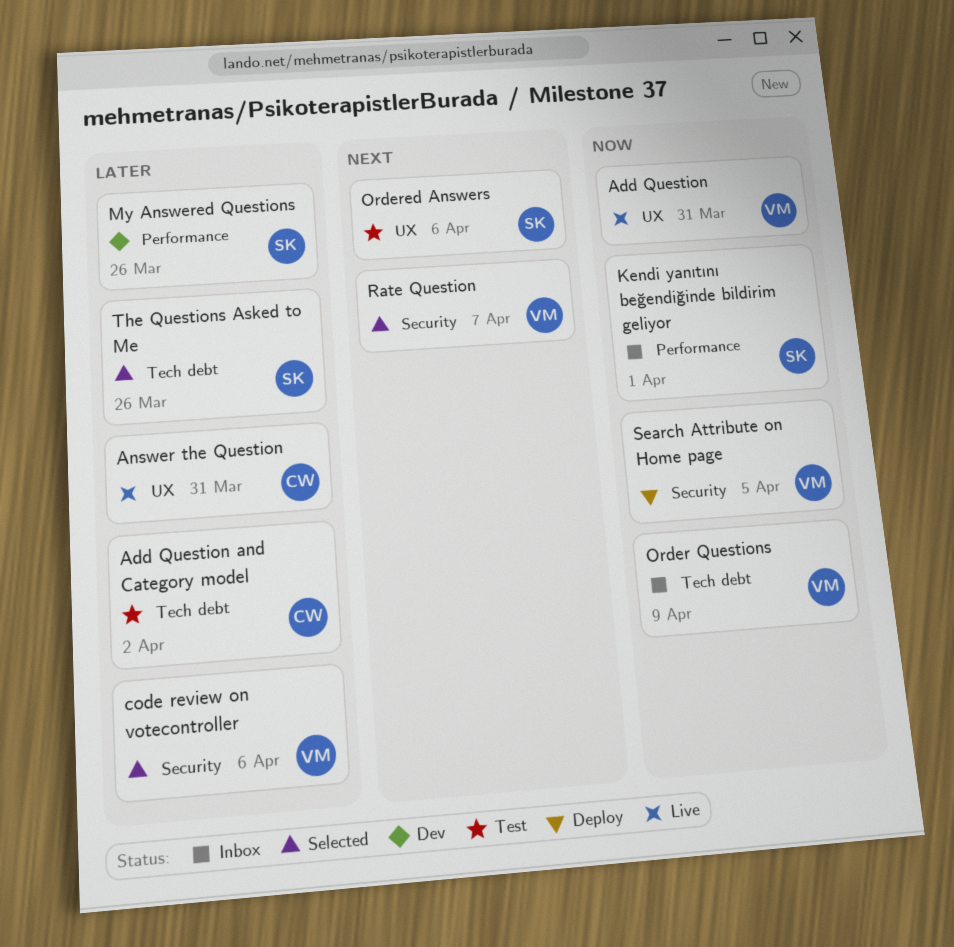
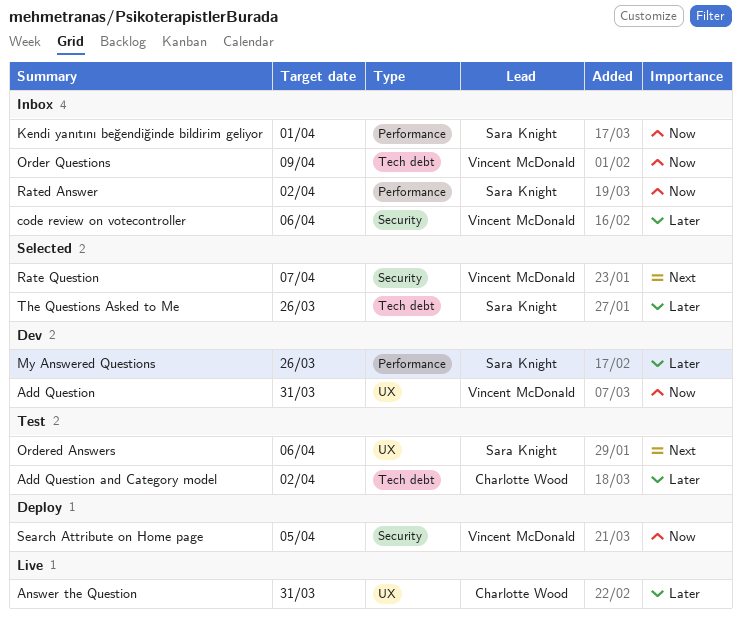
Add Question, status: Live -> Dev
code review on votecontroller, status: Selected -> Inbox
Rated Answer: none -> present

